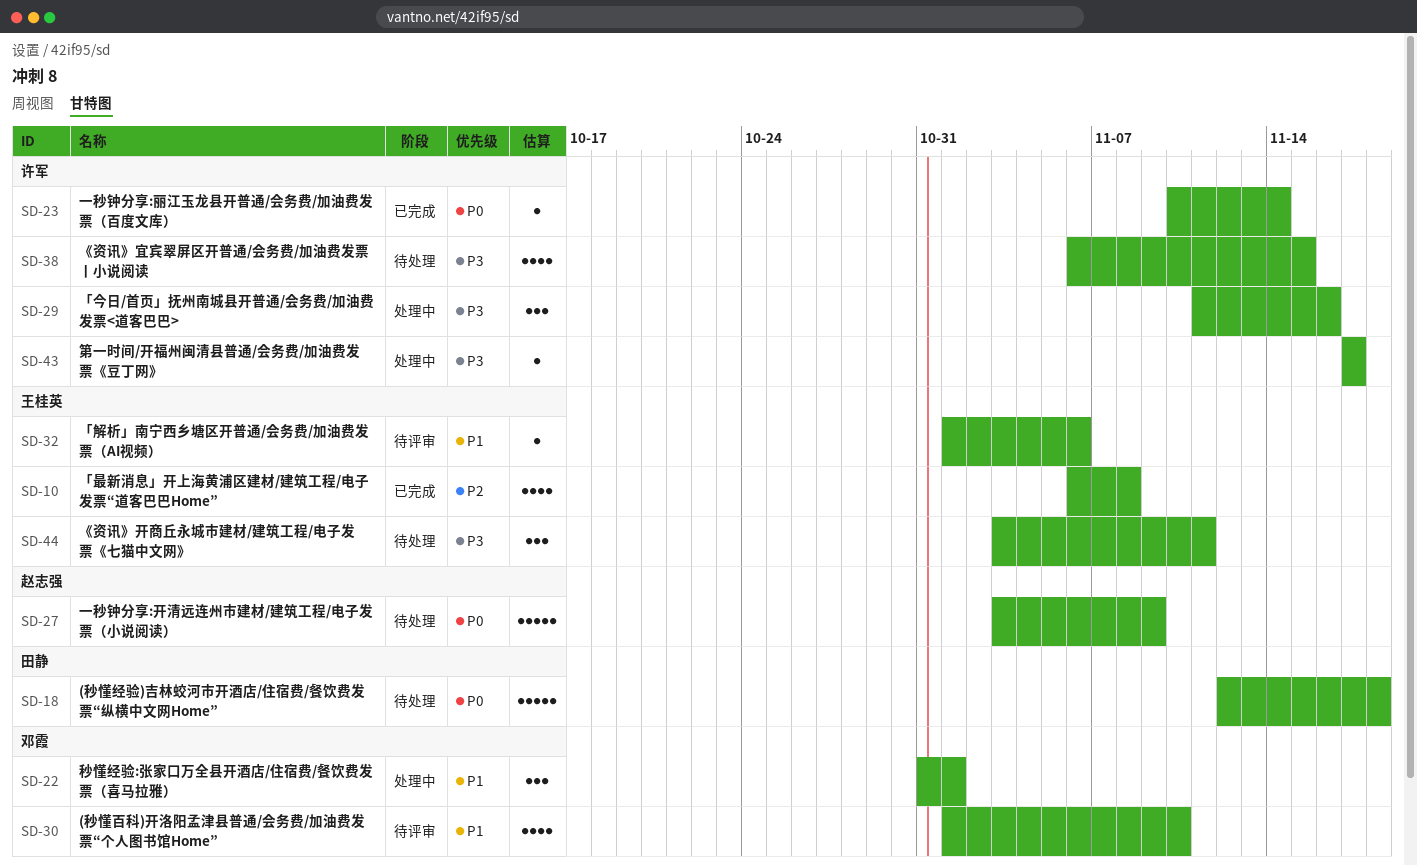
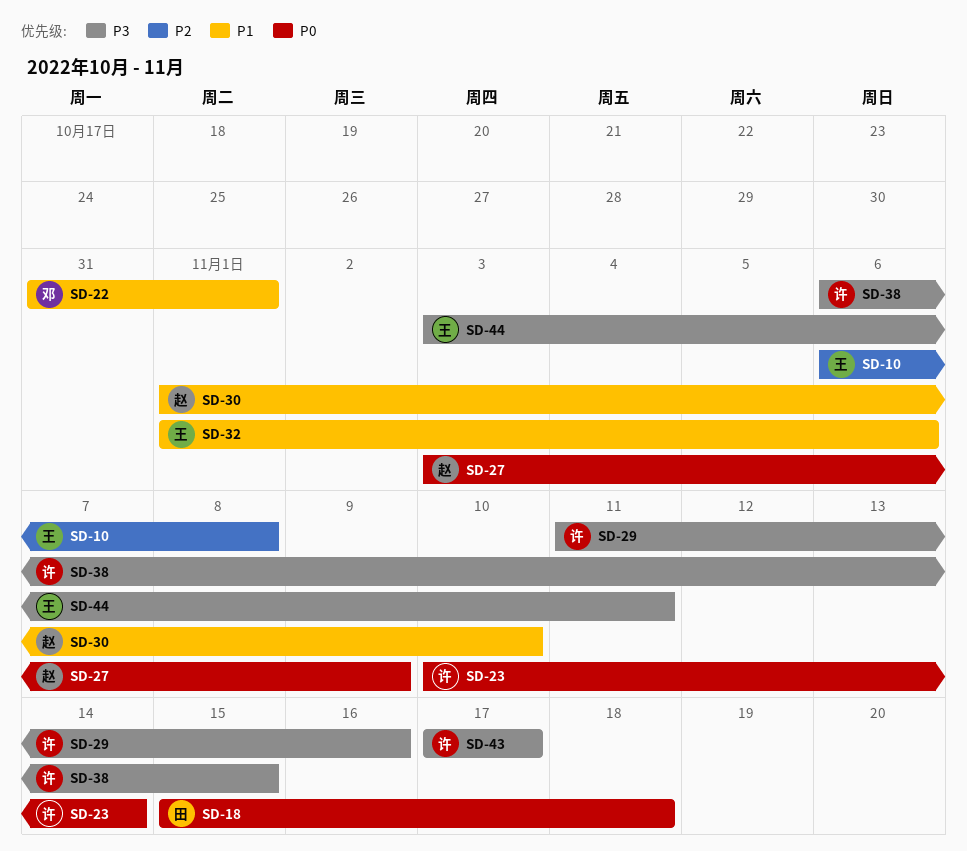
SD-18, start: Nov 12 -> Nov 15
SD-30, owner: 邓霞 -> 赵志强

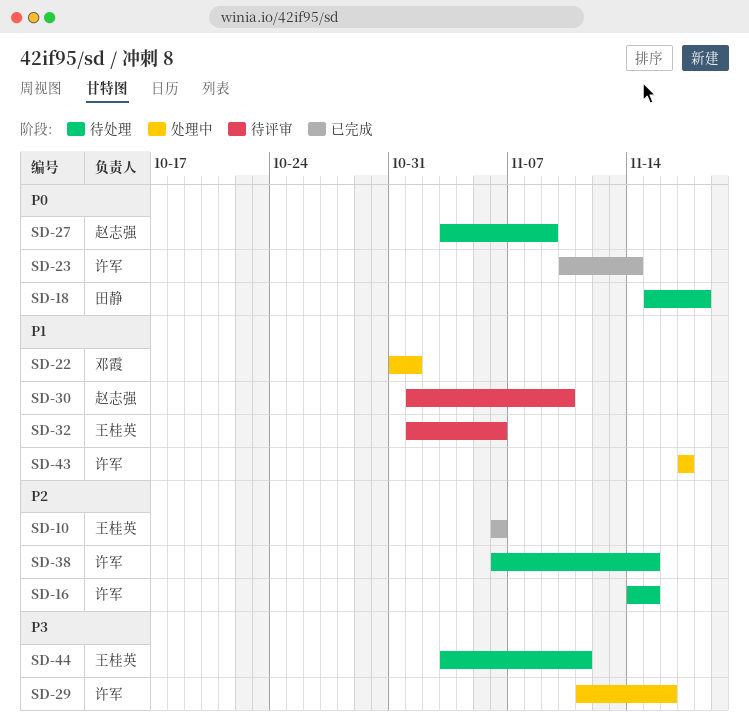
SD-10, due: Nov 8 -> Nov 6
SD-16: none -> present
SD-38, priority: P3 -> P2
SD-43, priority: P3 -> P1

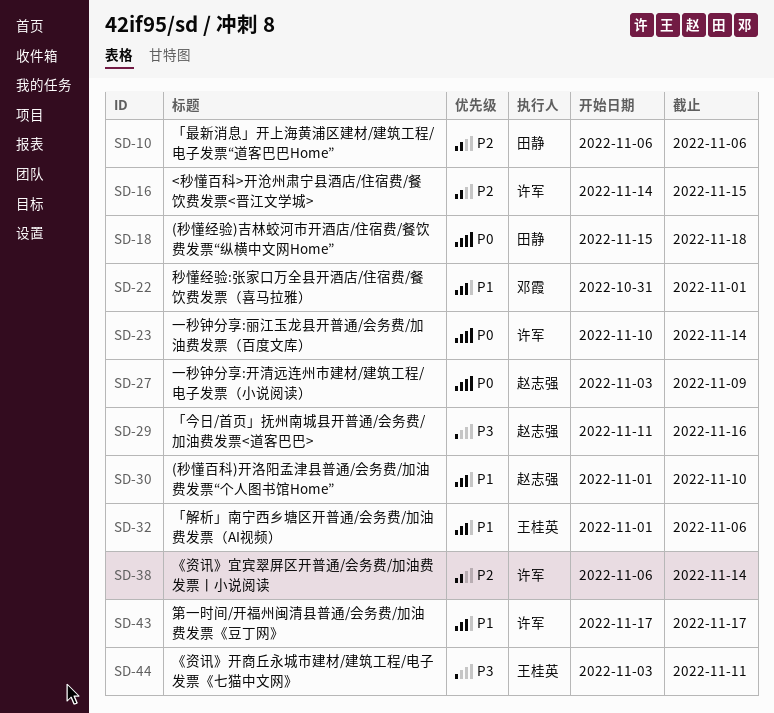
SD-10, owner: 王桂英 -> 田静
SD-29, owner: 许军 -> 赵志强
SD-38, due: Nov 15 -> Nov 14

